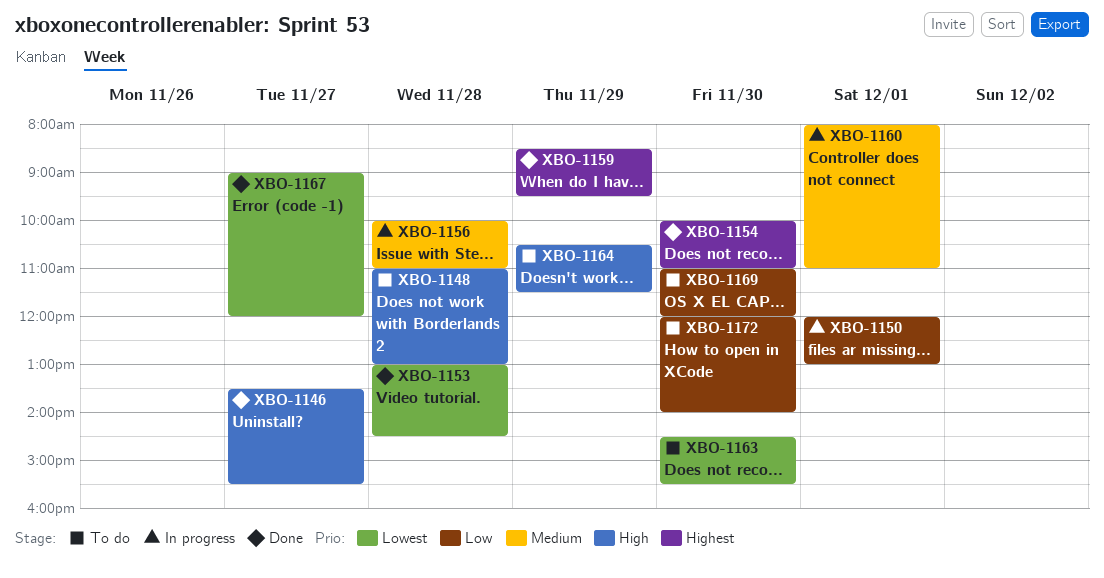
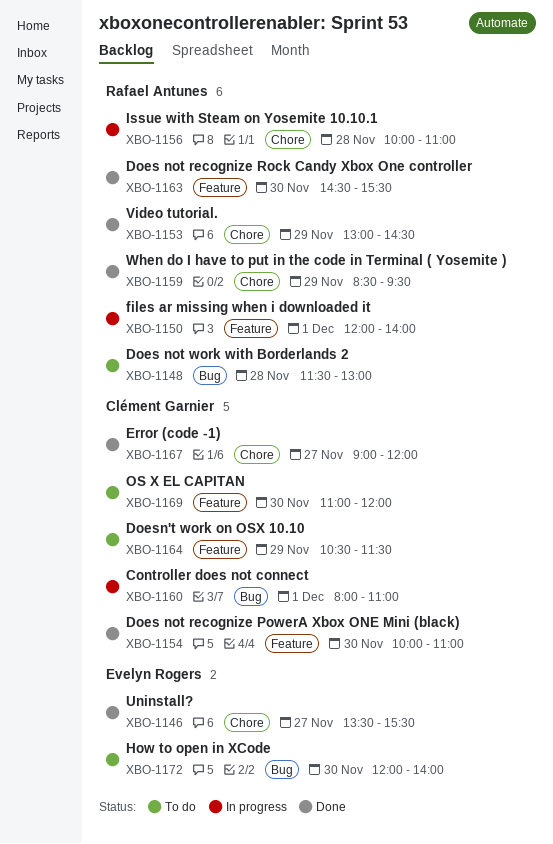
XBO-1148, begins: 11:00 -> 11:30
XBO-1150, ends: 13:00 -> 14:00
XBO-1153, day: Nov 28 -> Nov 29
XBO-1163, status: To do -> Done

